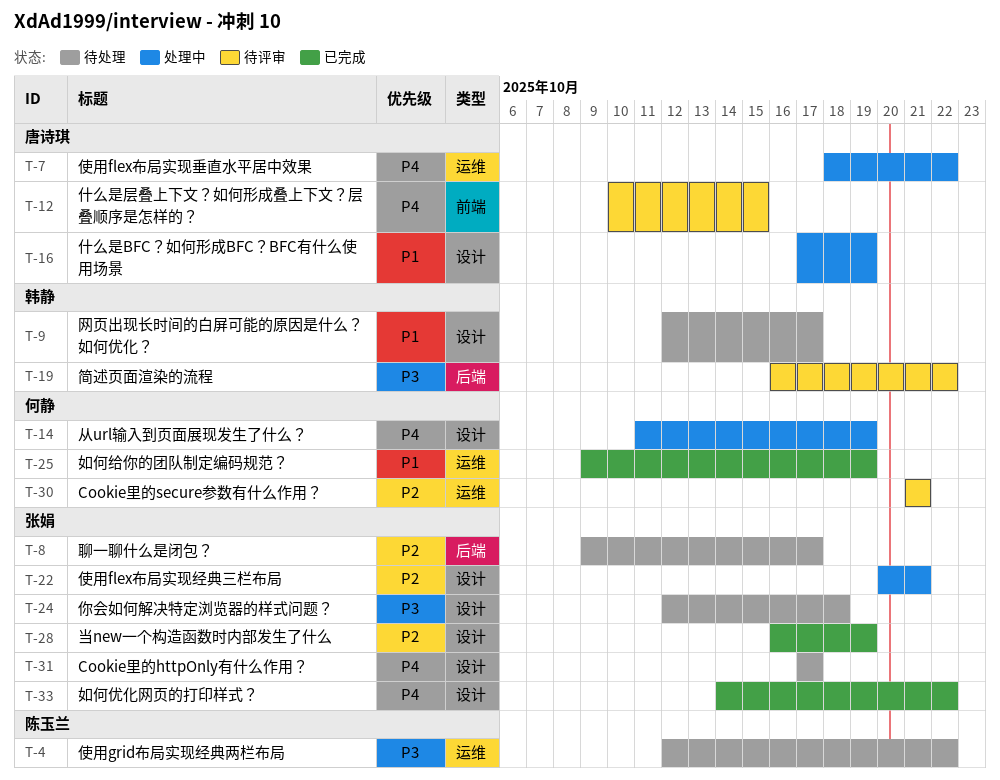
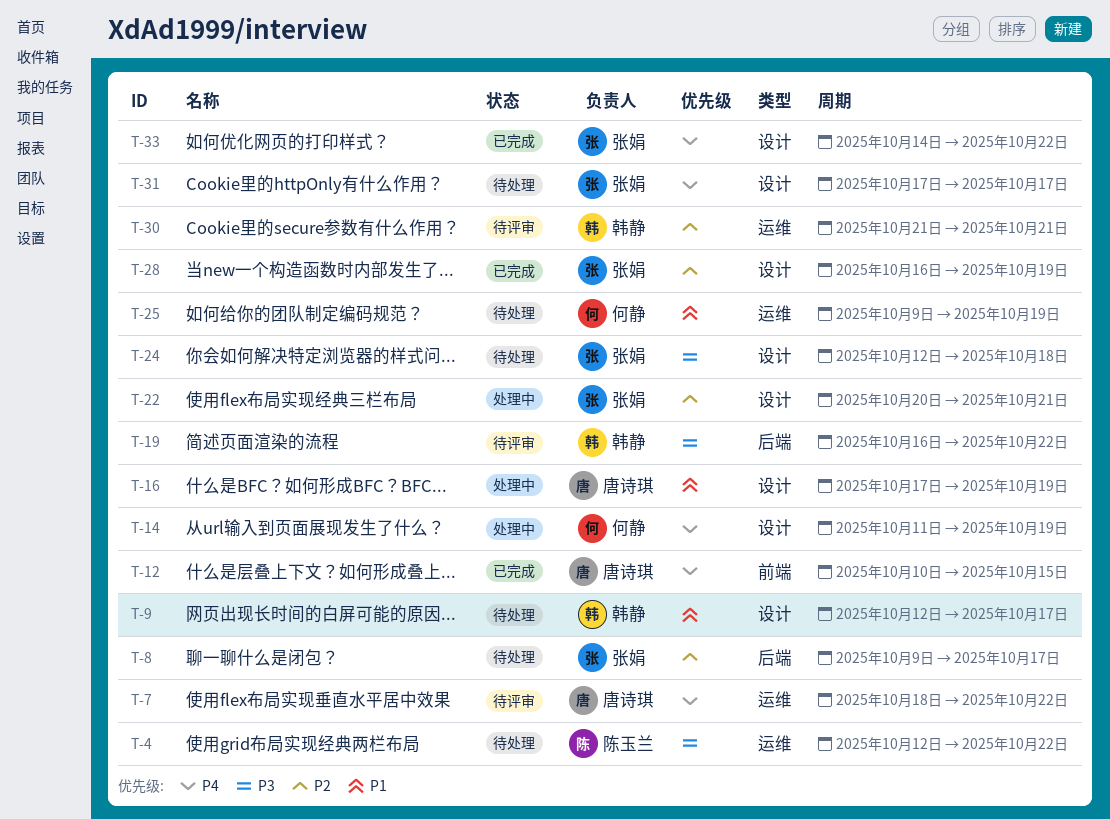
T-7, status: 处理中 -> 待评审
T-12, status: 待评审 -> 已完成
T-25, status: 已完成 -> 待处理
T-30, owner: 何静 -> 韩静

